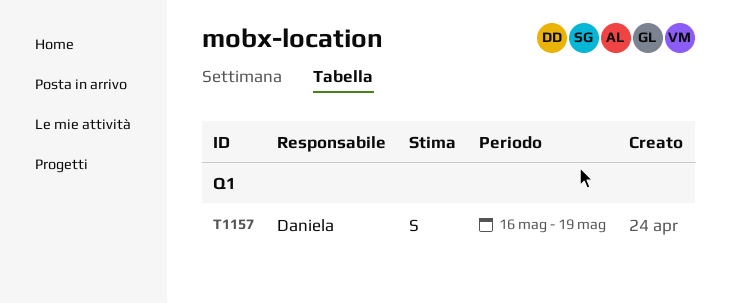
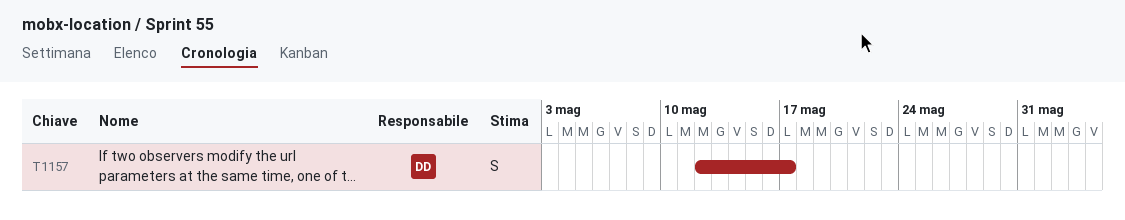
T1157, start: May 16 -> May 12
T1157, due: May 19 -> May 17

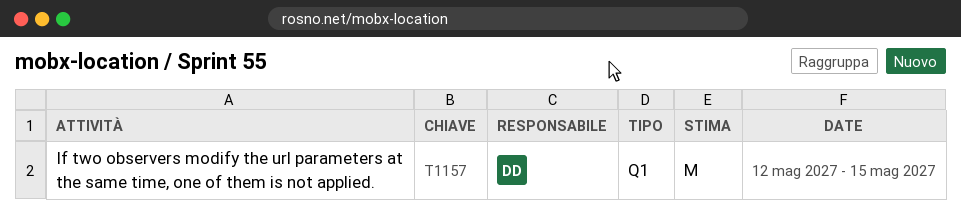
T1157, estimate: S -> M
T1157, due: May 17 -> May 15

